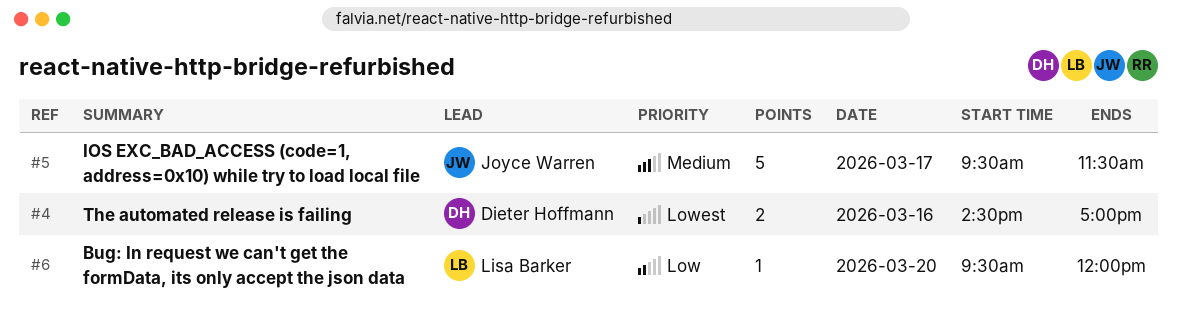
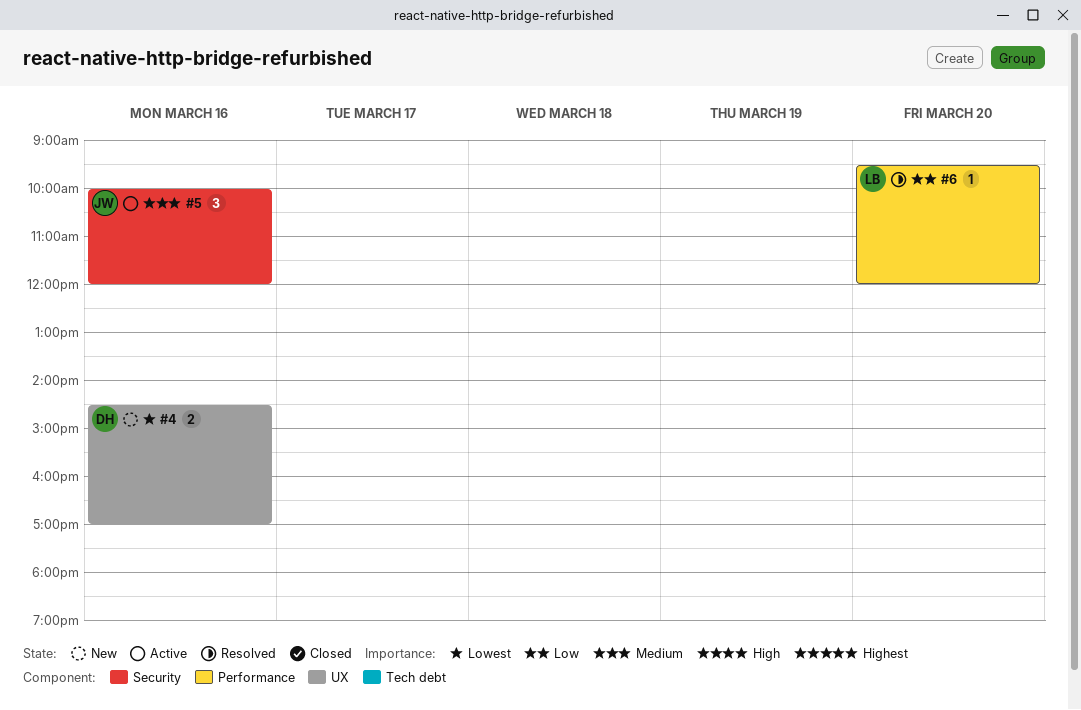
#5, estimate: 5 -> 3
#5, day: Mar 17 -> Mar 16
#5, begins: 09:30 -> 10:00
#5, ends: 11:30 -> 12:00

